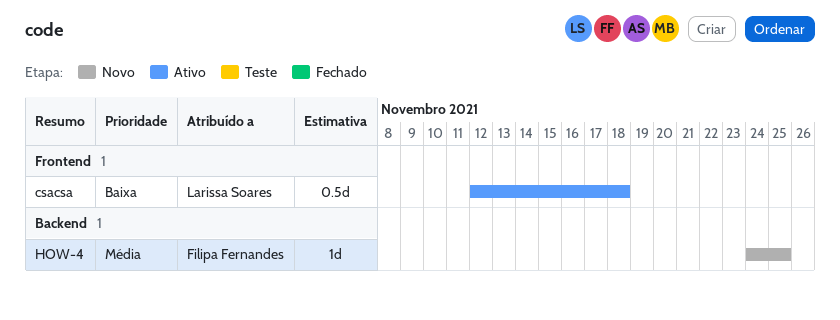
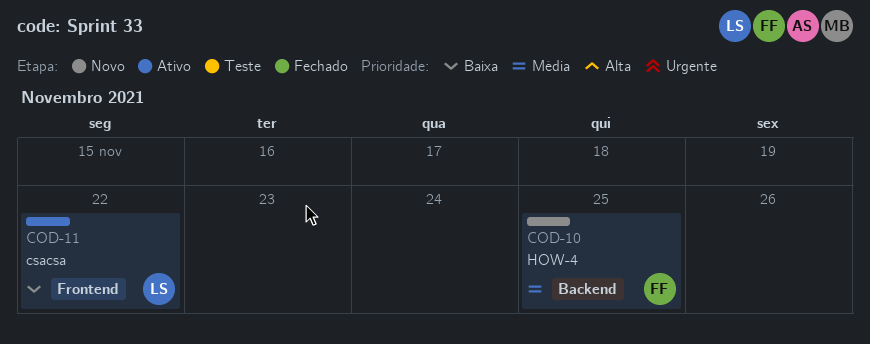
csacsa, due: Nov 18 -> Nov 22

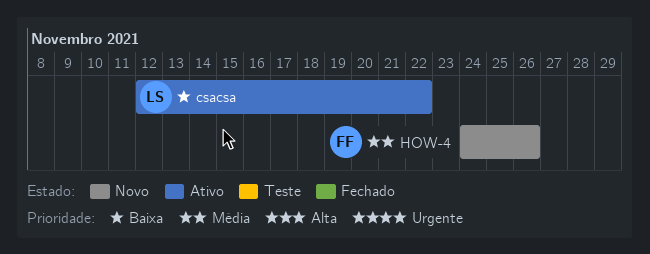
HOW-4, due: Nov 25 -> Nov 26

